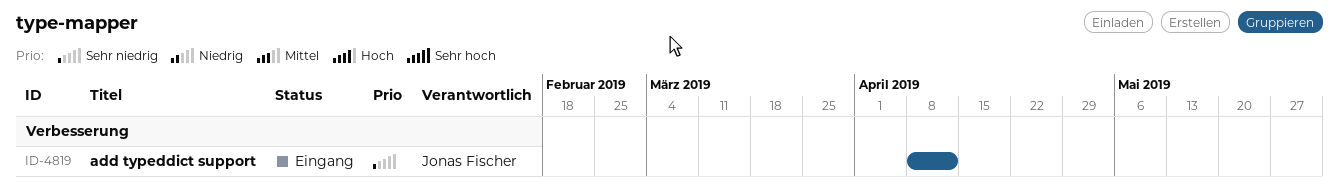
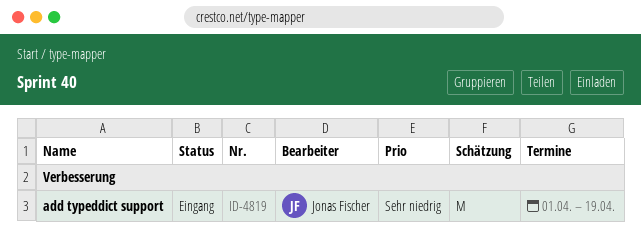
ID-4819, start: Apr 8 -> Apr 1
ID-4819, due: Apr 12 -> Apr 19

